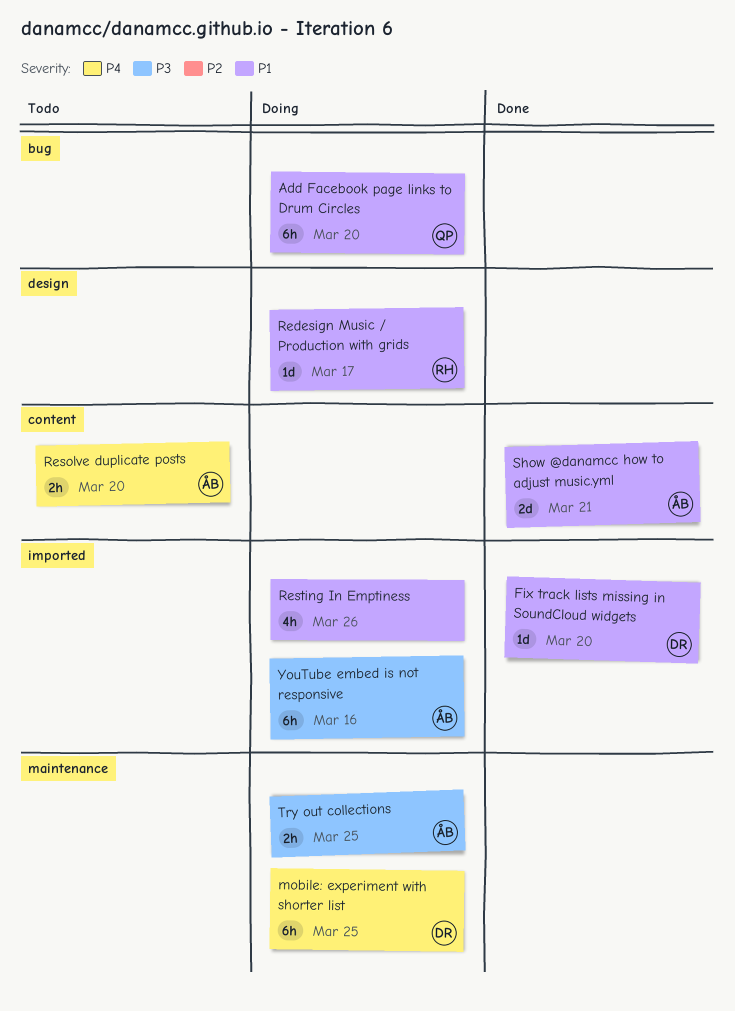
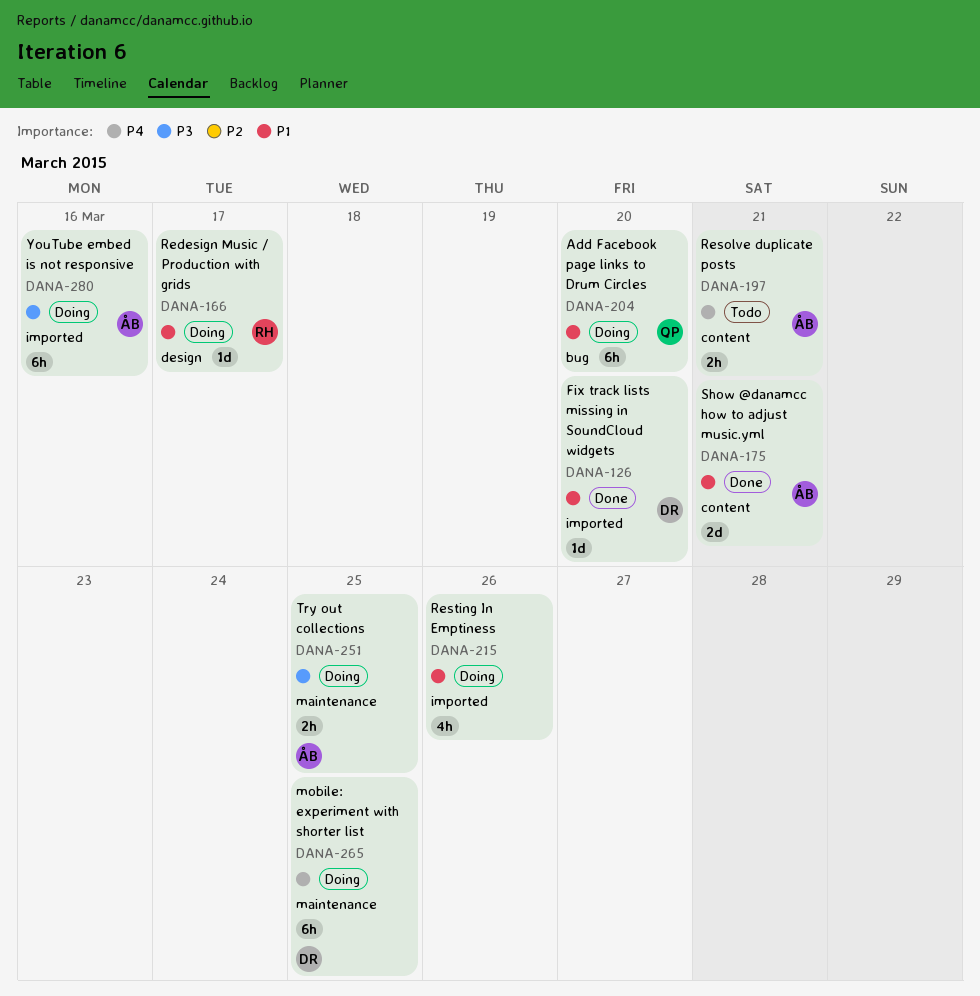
Resolve duplicate posts, due: Mar 20 -> Mar 21

